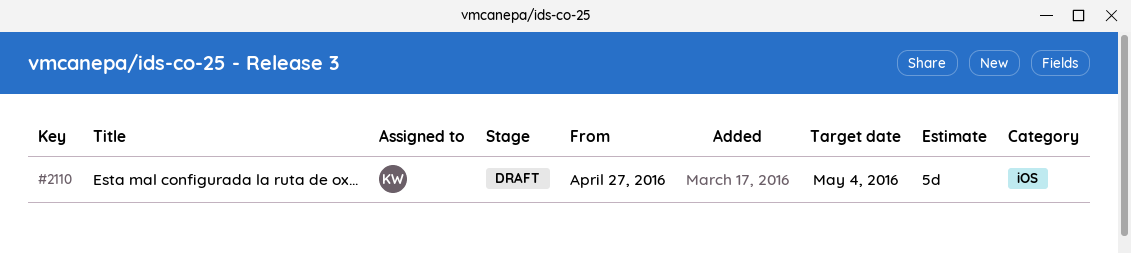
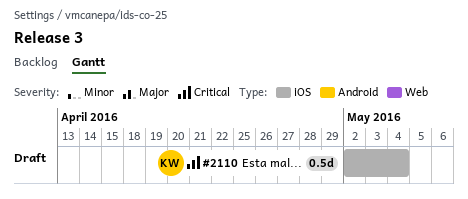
#2110, estimate: 5d -> 0.5d
#2110, start: Apr 27 -> May 2

